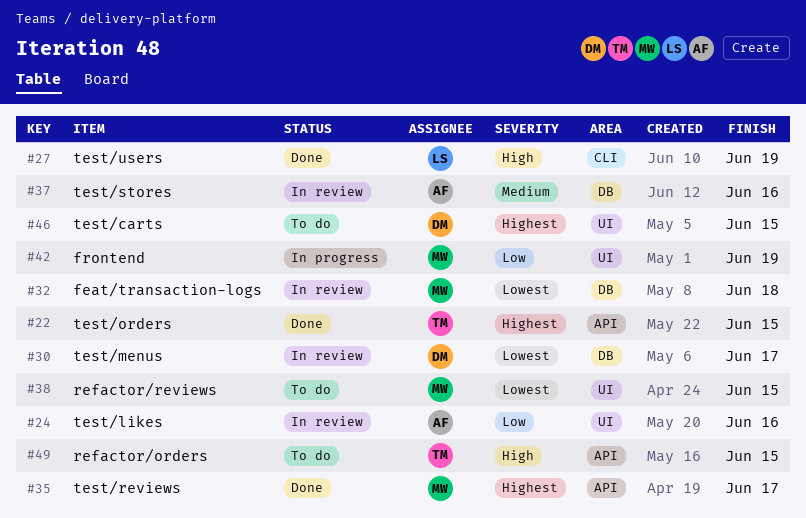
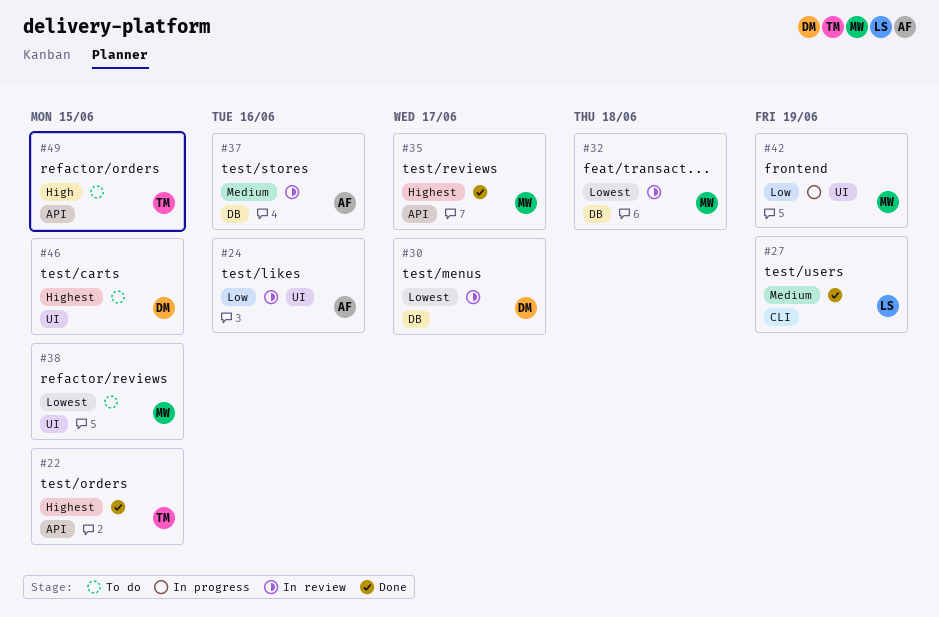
#27, priority: High -> Medium

